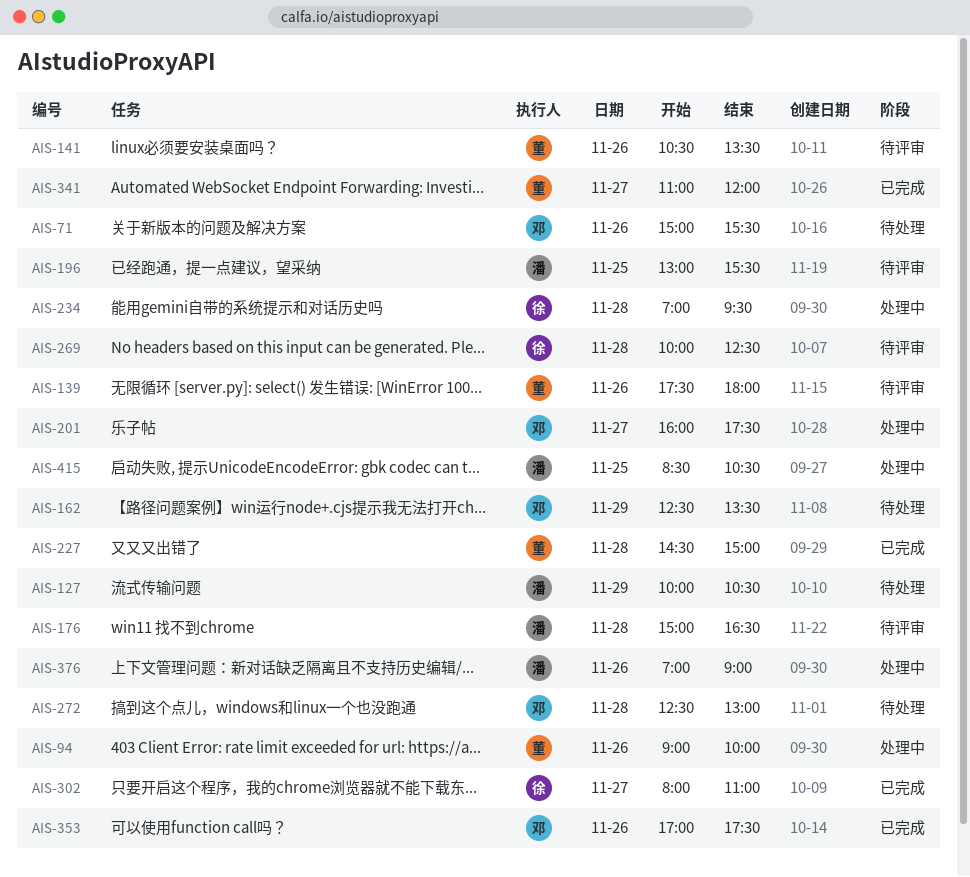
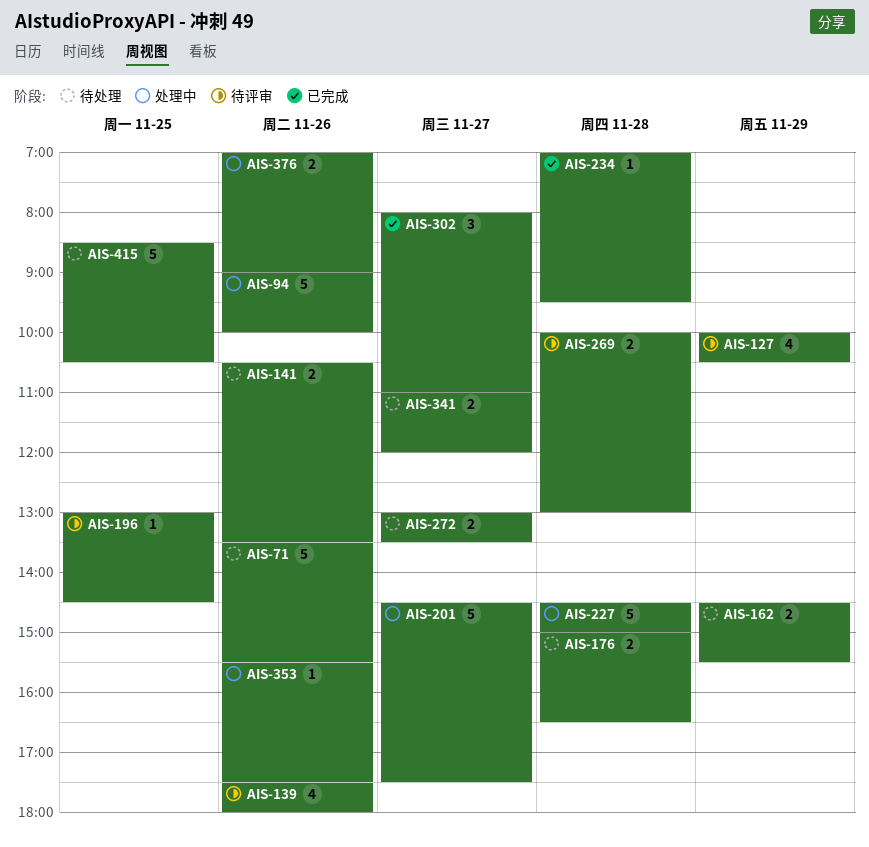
AIS-71, begins: 15:00 -> 13:30
AIS-127, status: 待处理 -> 待评审
AIS-141, status: 待评审 -> 待处理
AIS-162, begins: 12:30 -> 14:30
AIS-162, ends: 13:30 -> 15:30
AIS-176, status: 待评审 -> 待处理
AIS-196, ends: 15:30 -> 14:30
AIS-201, begins: 16:00 -> 14:30
AIS-227, status: 已完成 -> 处理中
AIS-234, status: 处理中 -> 已完成
AIS-269, ends: 12:30 -> 13:00
AIS-272, day: Nov 28 -> Nov 27
AIS-272, begins: 12:30 -> 13:00
AIS-272, ends: 13:00 -> 13:30
AIS-341, status: 已完成 -> 待处理
AIS-353, status: 已完成 -> 处理中
AIS-353, begins: 17:00 -> 15:30
AIS-415, status: 处理中 -> 待处理

